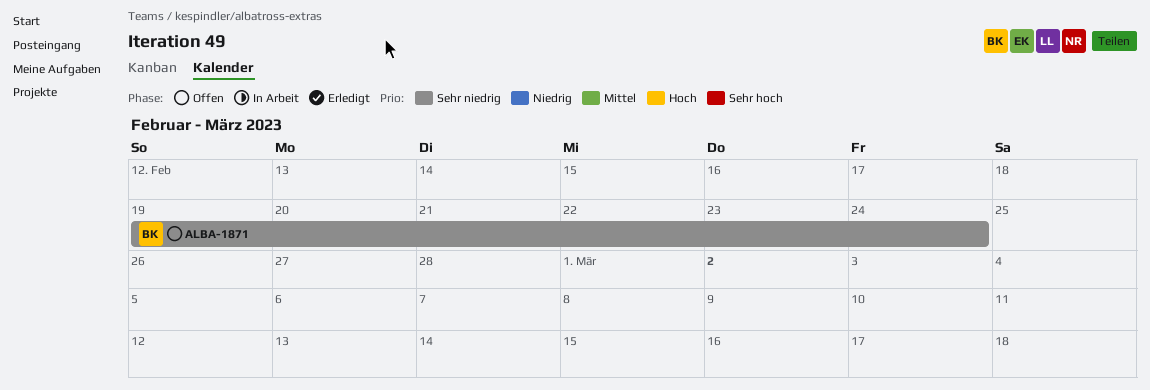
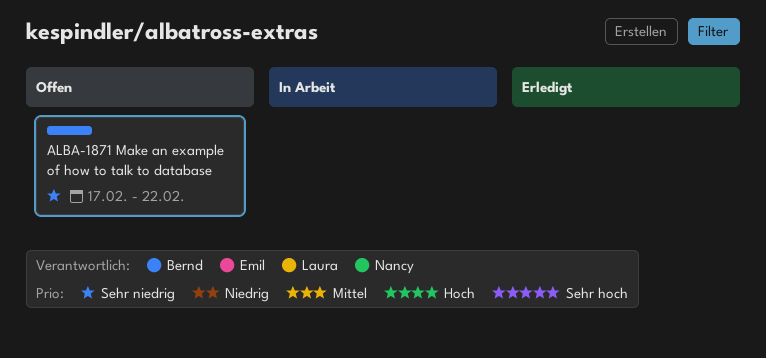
ALBA-1871, start: Feb 19 -> Feb 17
ALBA-1871, due: Feb 24 -> Feb 22

